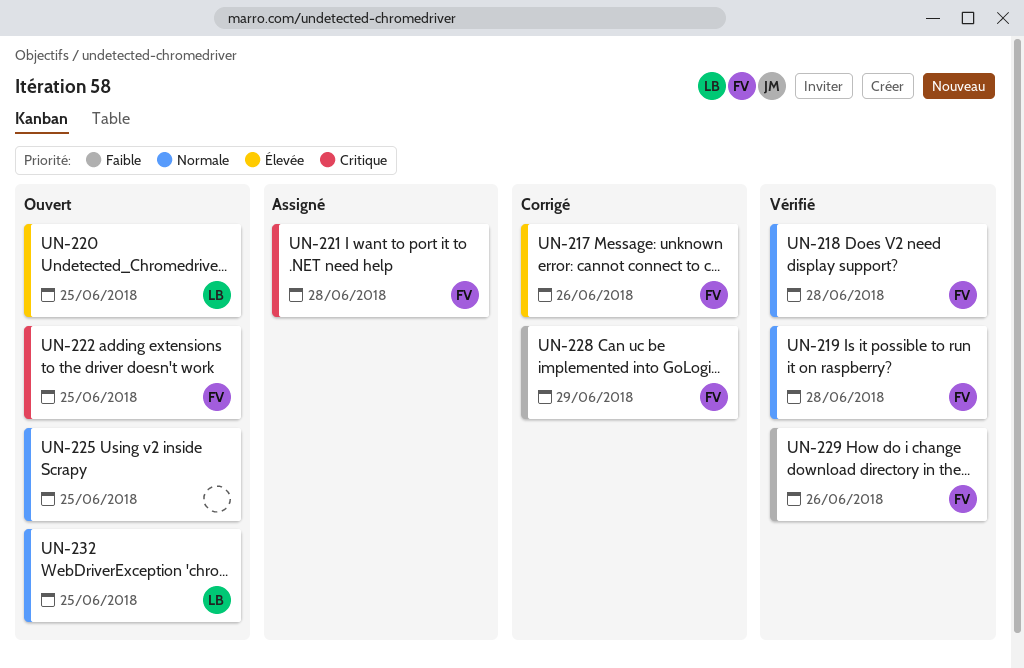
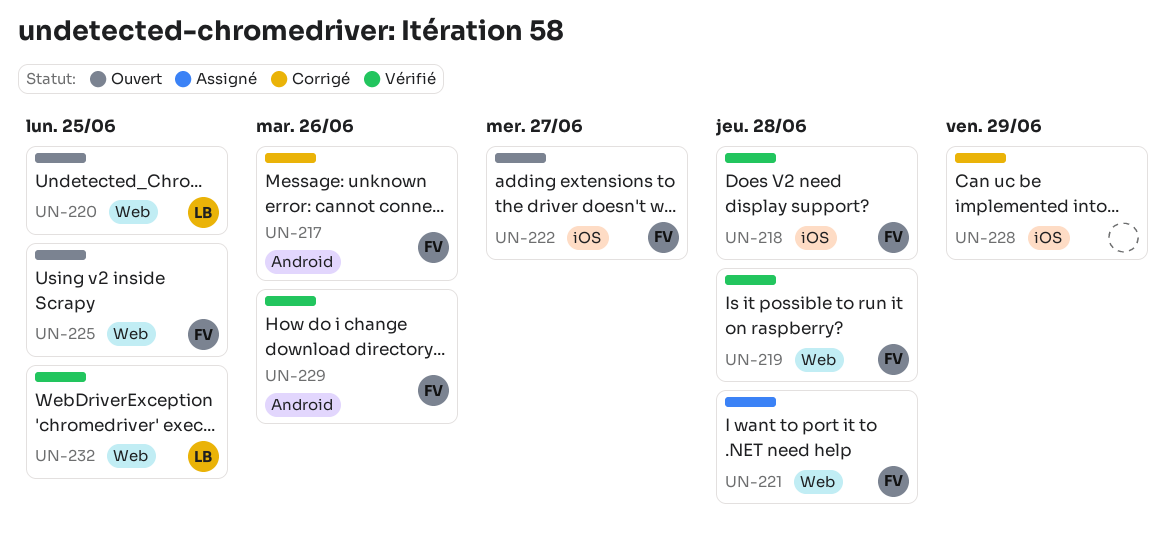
UN-222, due: Jun 25 -> Jun 27
UN-225, owner: none -> FV
UN-228, owner: FV -> none
UN-232, status: Ouvert -> Vérifié

